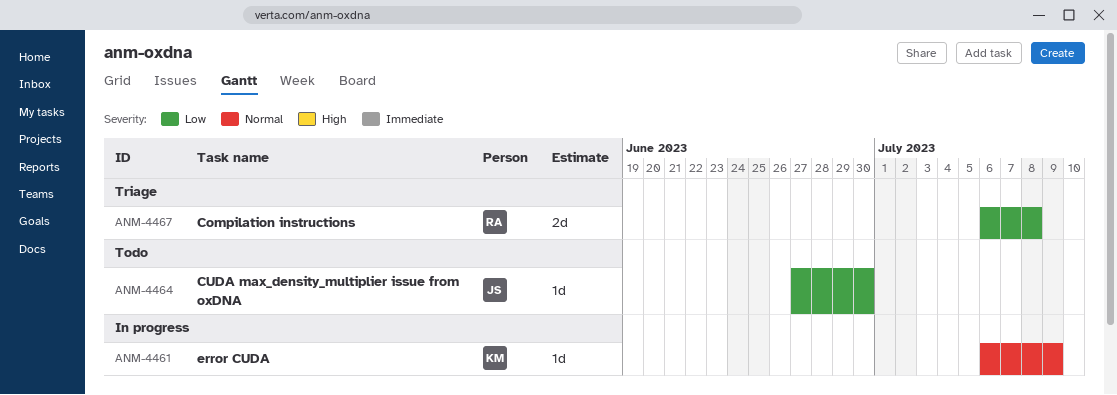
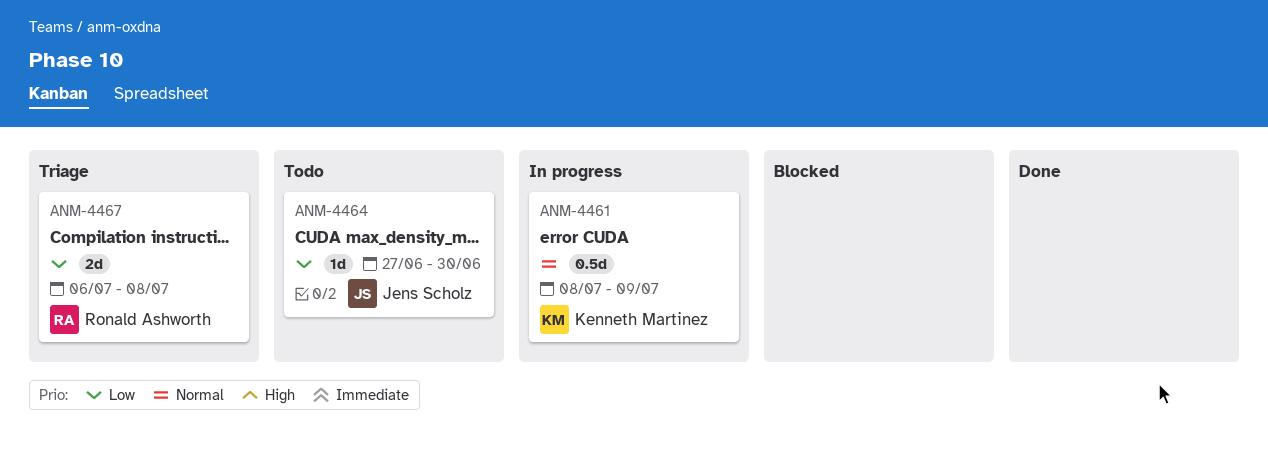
ANM-4461, estimate: 1d -> 0.5d
ANM-4461, start: Jul 6 -> Jul 8

